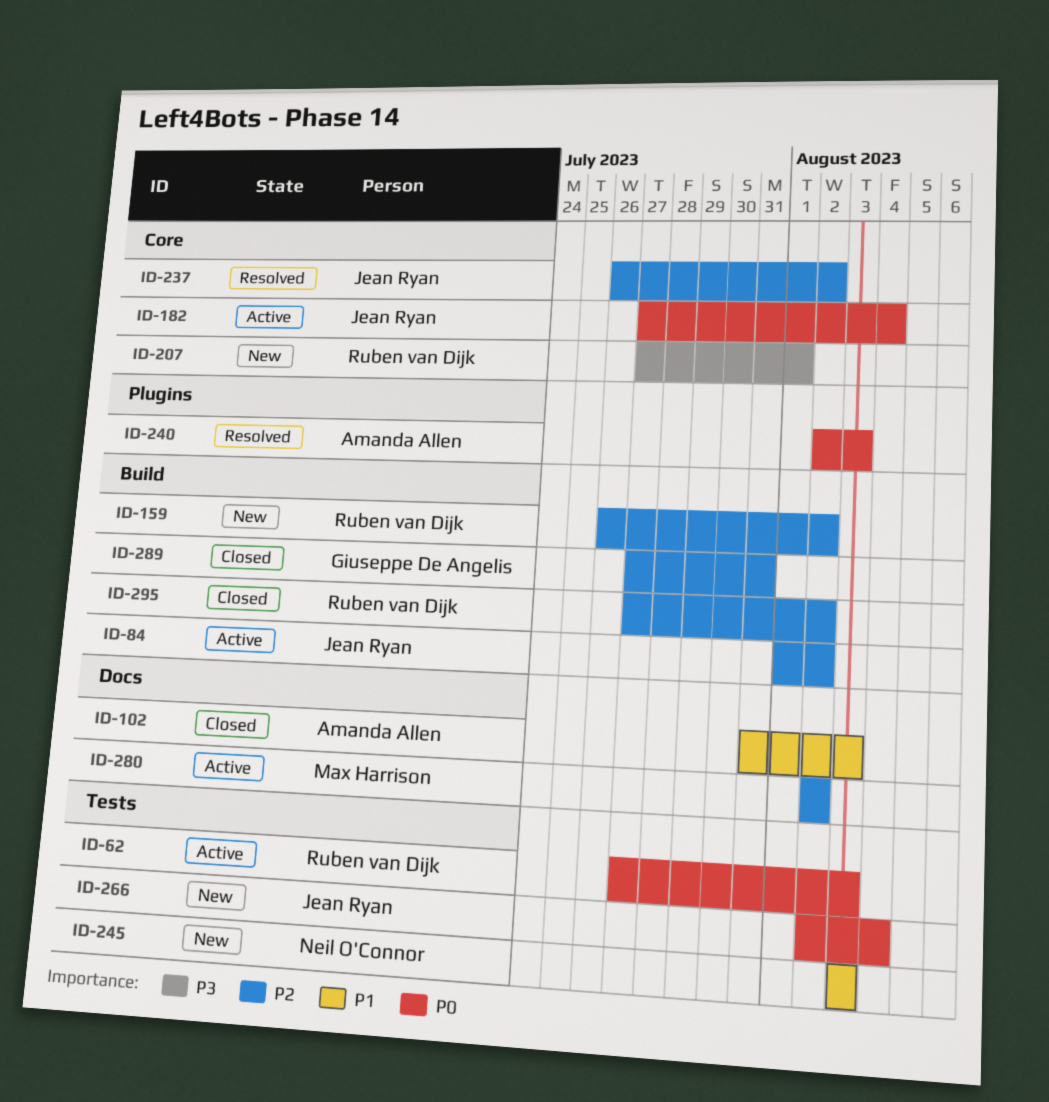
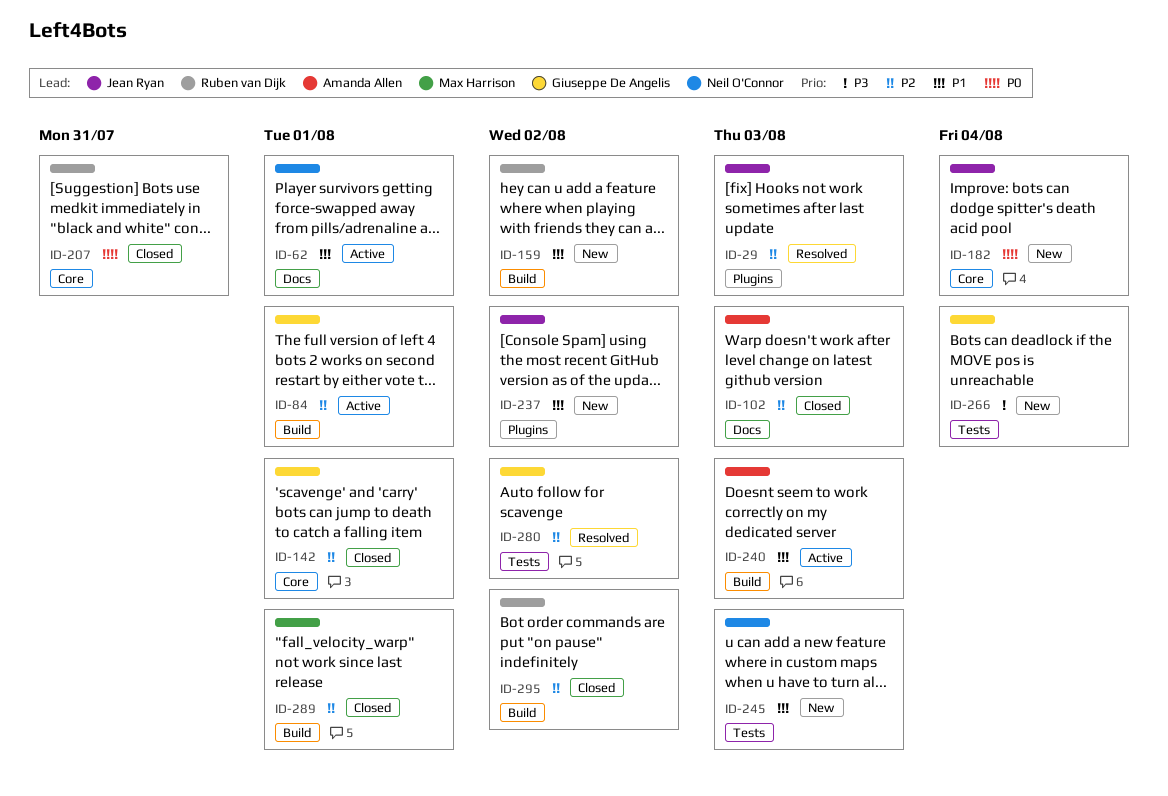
ID-29: none -> present
ID-62, owner: Ruben van Dijk -> Neil O'Connor
ID-62, priority: P0 -> P1
ID-62, label: Tests -> Docs
ID-62, due: Aug 3 -> Aug 1
ID-84, owner: Jean Ryan -> Giuseppe De Angelis
ID-84, due: Aug 2 -> Aug 1
ID-102, priority: P1 -> P2
ID-142: none -> present
ID-159, priority: P2 -> P1
ID-182, status: Active -> New
ID-207, status: New -> Closed
ID-207, priority: P3 -> P0
ID-207, due: Aug 1 -> Jul 31
ID-237, status: Resolved -> New
ID-237, priority: P2 -> P1
ID-237, label: Core -> Plugins
ID-240, status: Resolved -> Active
ID-240, priority: P0 -> P1
ID-240, label: Plugins -> Build
ID-266, owner: Jean Ryan -> Giuseppe De Angelis
ID-266, priority: P0 -> P3
ID-280, status: Active -> Resolved
ID-280, owner: Max Harrison -> Giuseppe De Angelis
ID-280, label: Docs -> Tests
ID-289, owner: Giuseppe De Angelis -> Max Harrison
ID-289, due: Jul 31 -> Aug 1

